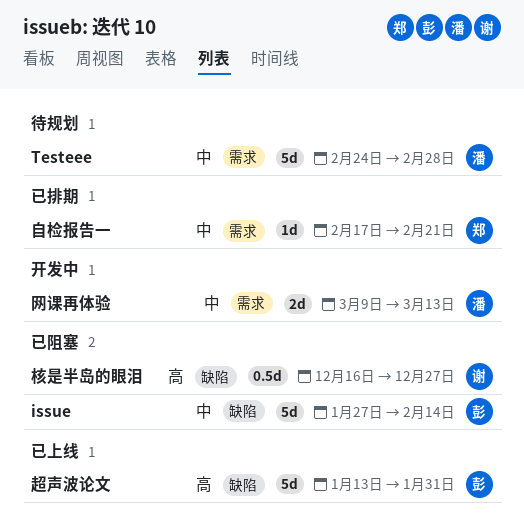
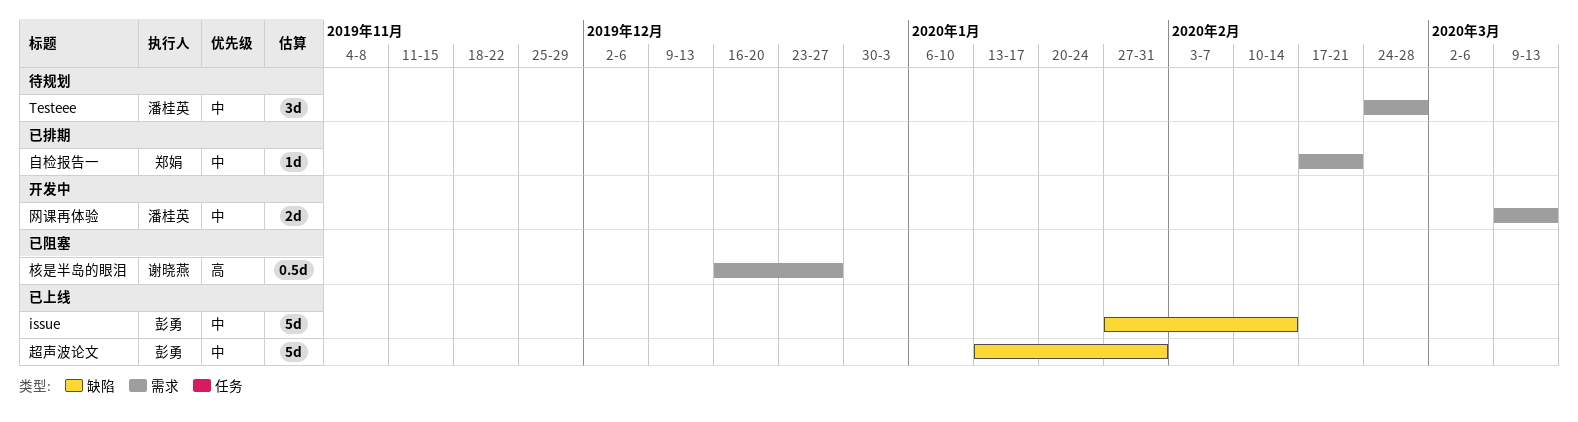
issue, status: 已阻塞 -> 已上线
Testeee, estimate: 5d -> 3d
核是半岛的眼泪, label: 缺陷 -> 需求
超声波论文, priority: 高 -> 中

